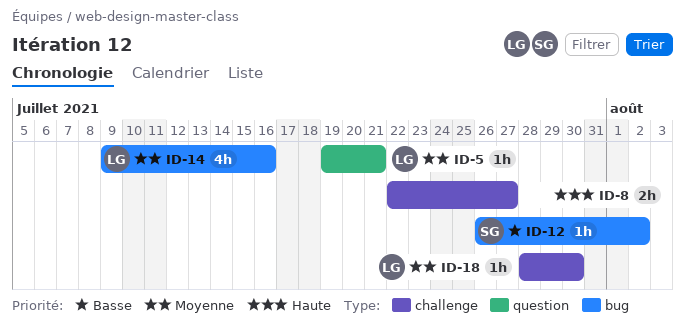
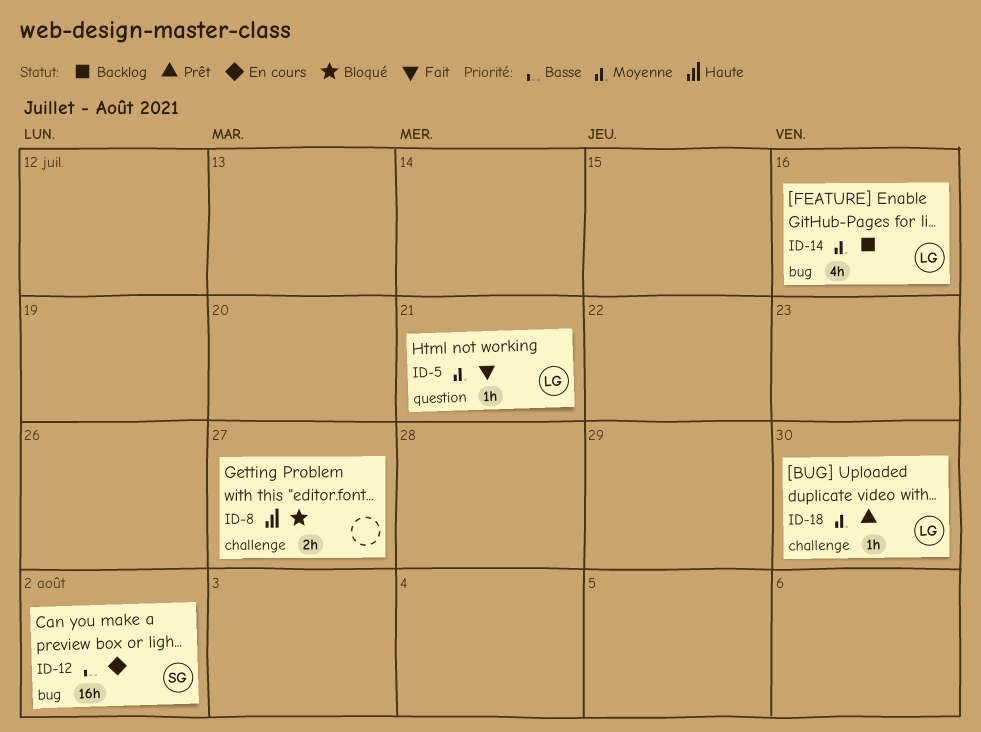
ID-12, estimate: 1h -> 16h

